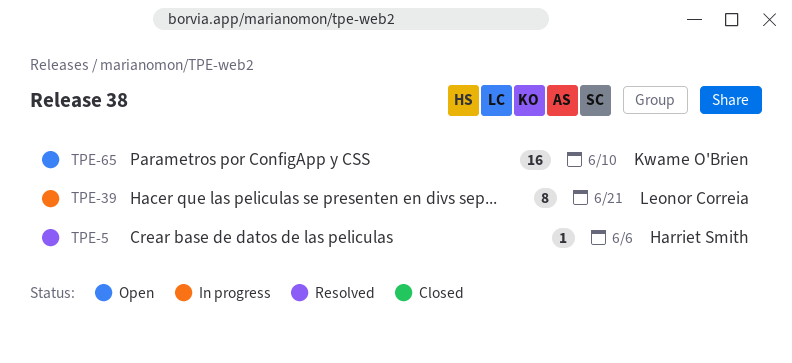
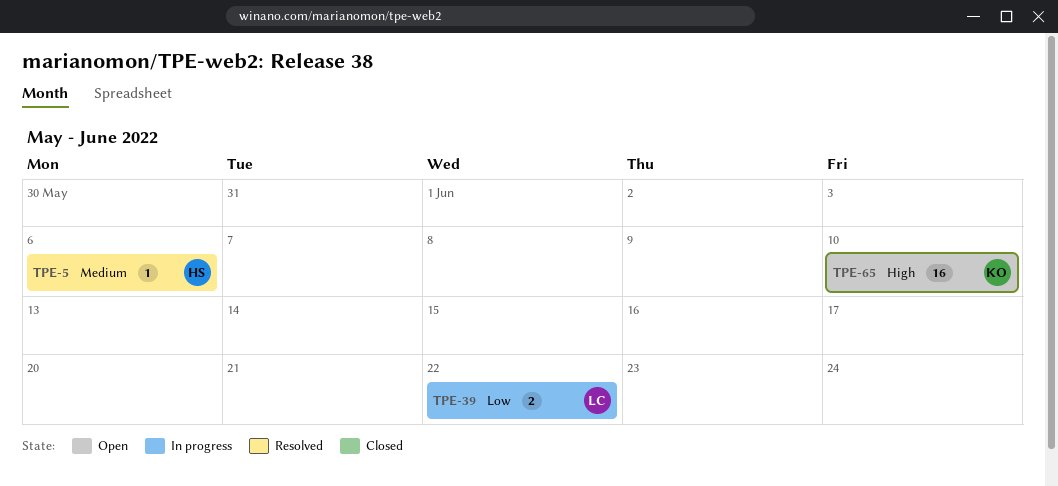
TPE-39, estimate: 8 -> 2
TPE-39, due: Jun 21 -> Jun 22

